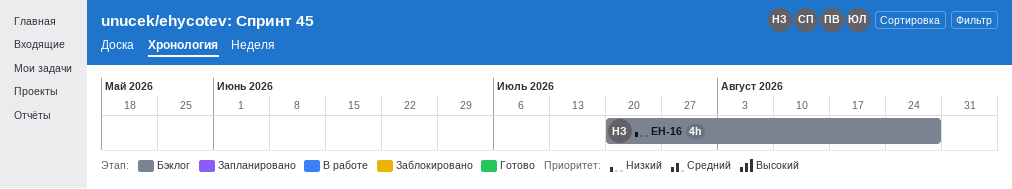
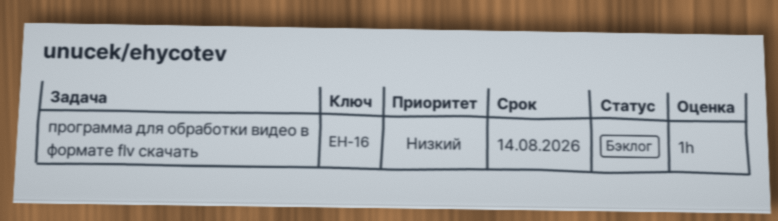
EH-16, estimate: 4h -> 1h
EH-16, due: Aug 28 -> Aug 14

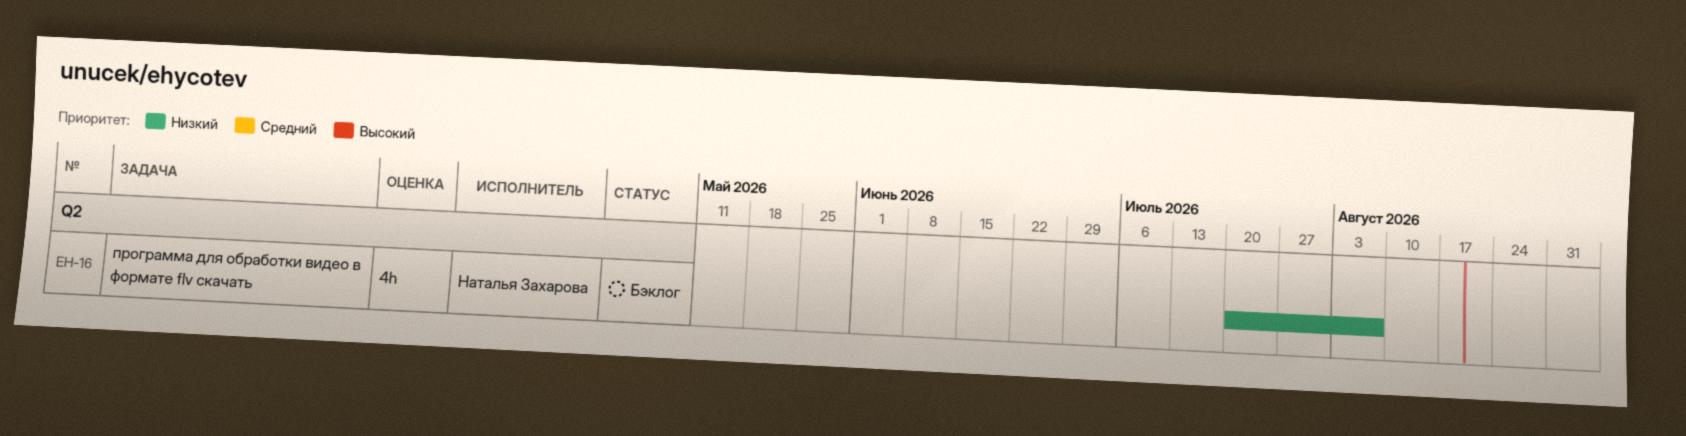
EH-16, estimate: 1h -> 4h
EH-16, due: Aug 14 -> Aug 7

